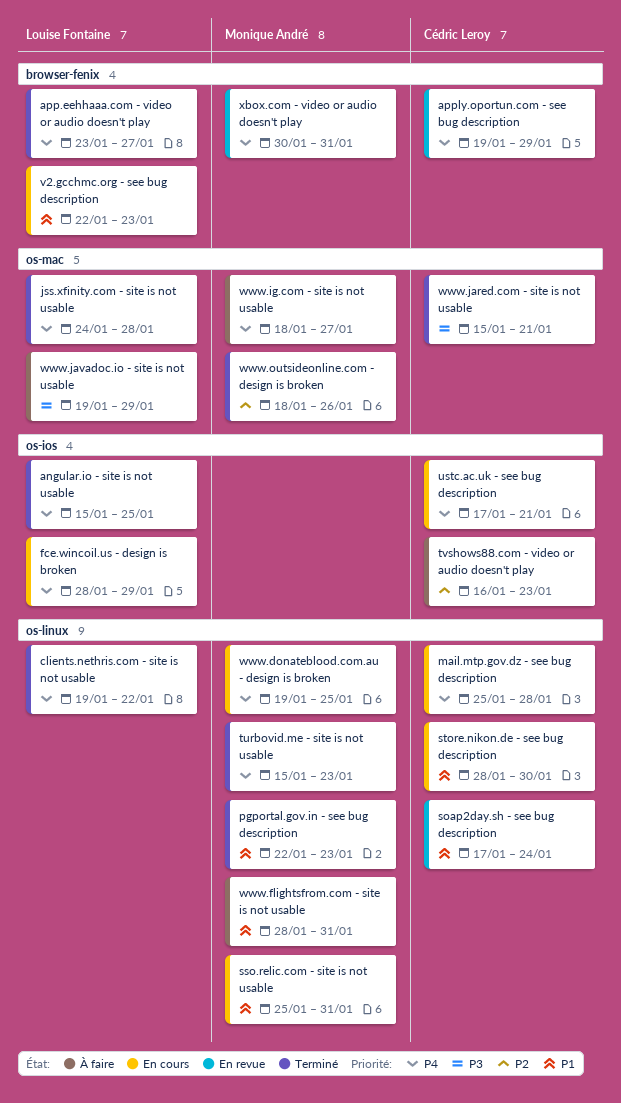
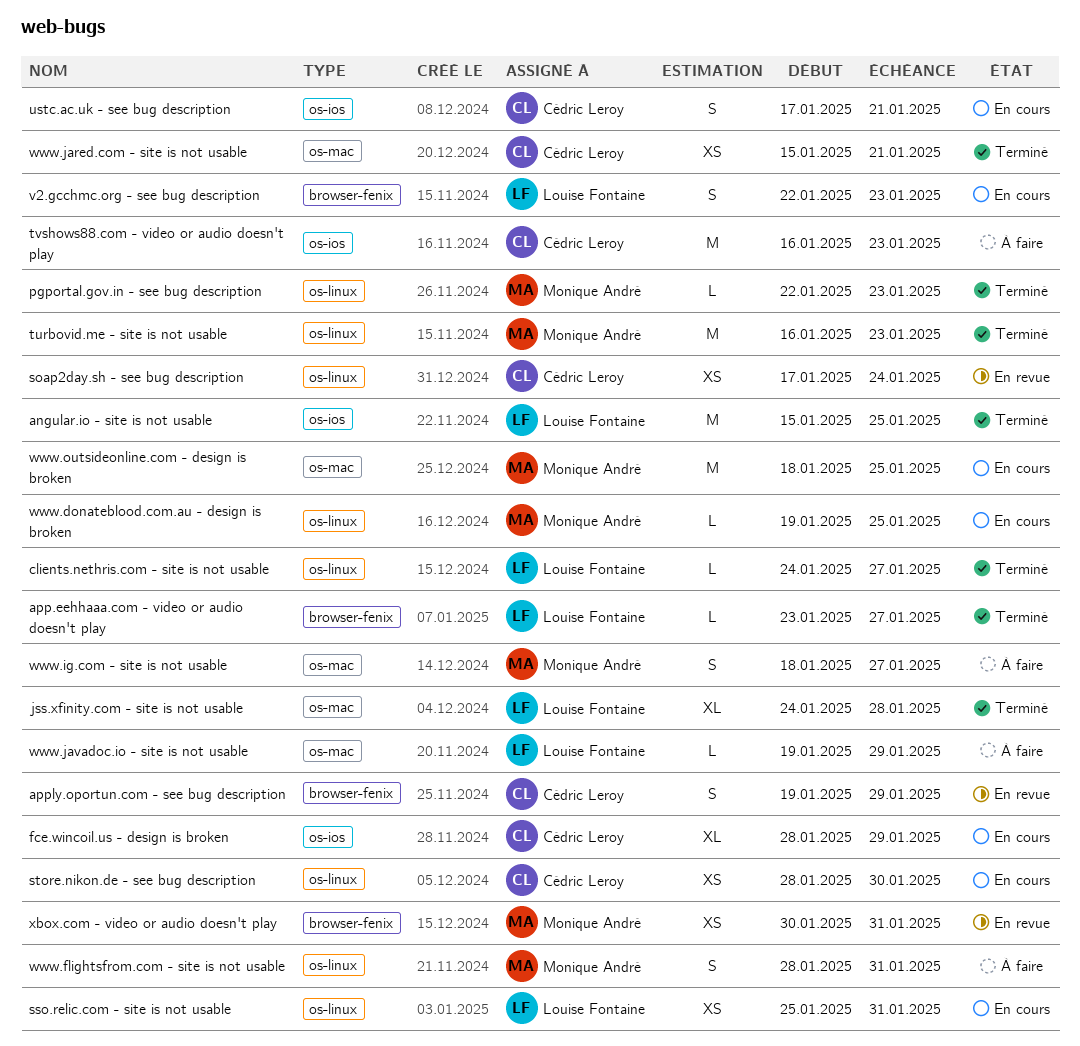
clients.nethris.com - site is not usable, start: Jan 19 -> Jan 24
clients.nethris.com - site is not usable, due: Jan 22 -> Jan 27
fce.wincoil.us - design is broken, owner: Louise Fontaine -> Cédric Leroy
mail.mtp.gov.dz - see bug description: present -> none
sso.relic.com - site is not usable, owner: Monique André -> Louise Fontaine
turbovid.me - site is not usable, start: Jan 15 -> Jan 16
www.outsideonline.com - design is broken, status: Terminé -> En cours
www.outsideonline.com - design is broken, due: Jan 26 -> Jan 25

